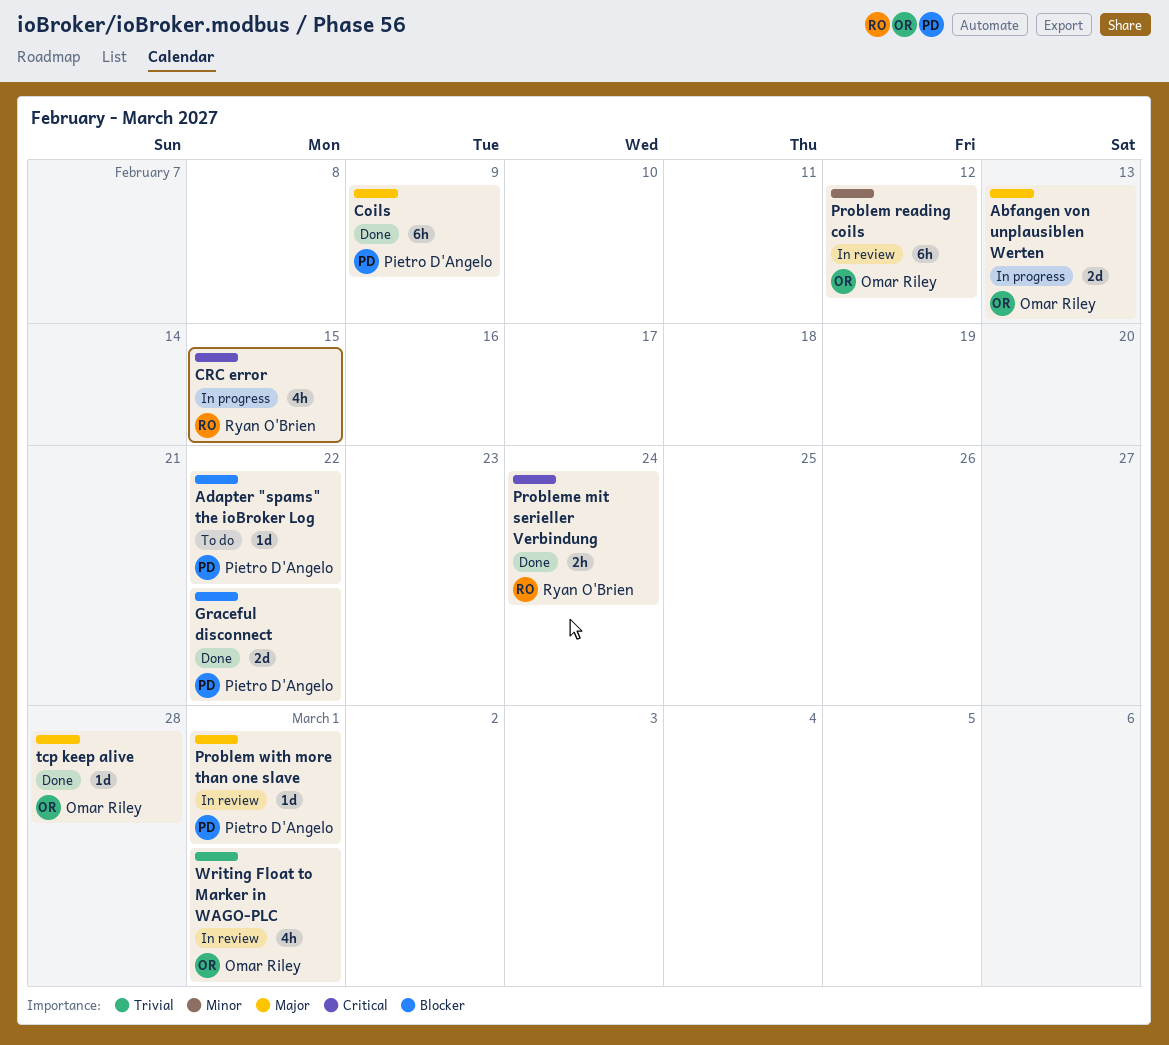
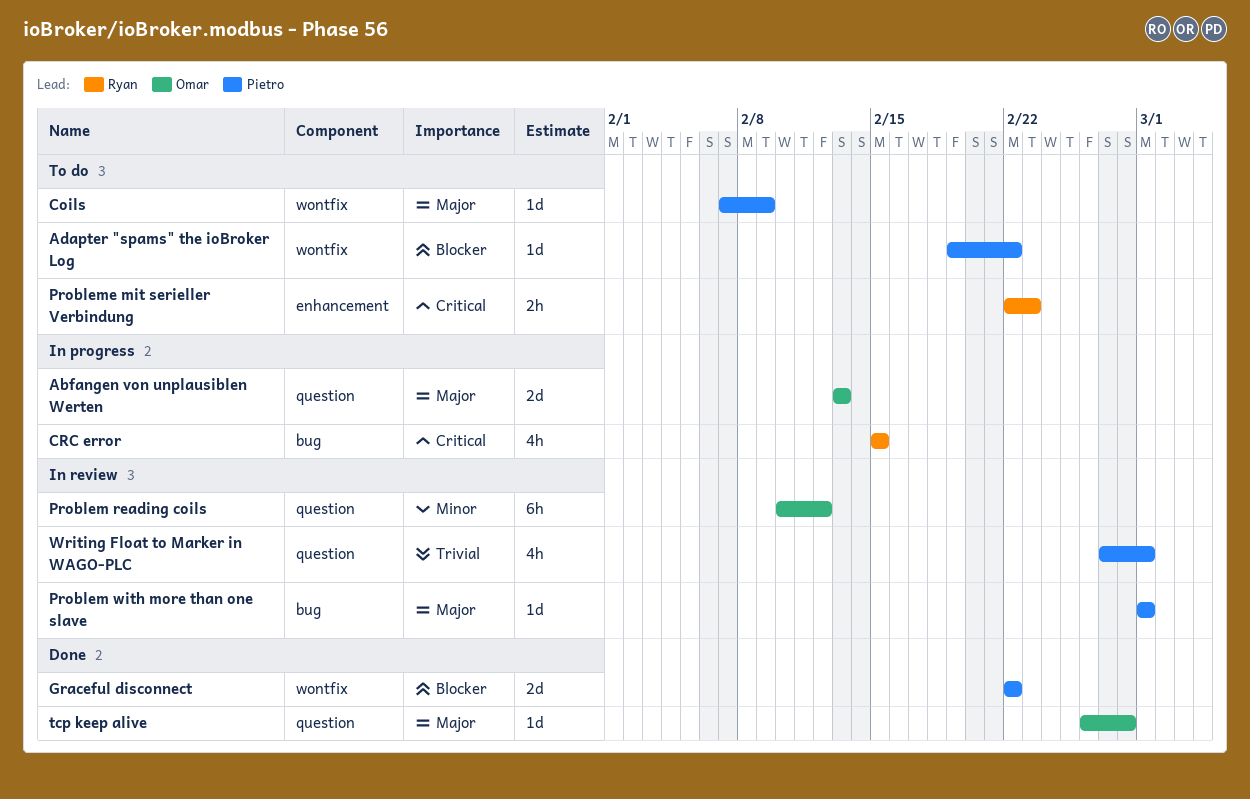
Coils, status: Done -> To do
Coils, estimate: 6h -> 1d
Probleme mit serieller Verbindung, status: Done -> To do
Probleme mit serieller Verbindung, due: Feb 24 -> Feb 23
Writing Float to Marker in WAGO-PLC, owner: Omar Riley -> Pietro D'Angelo

